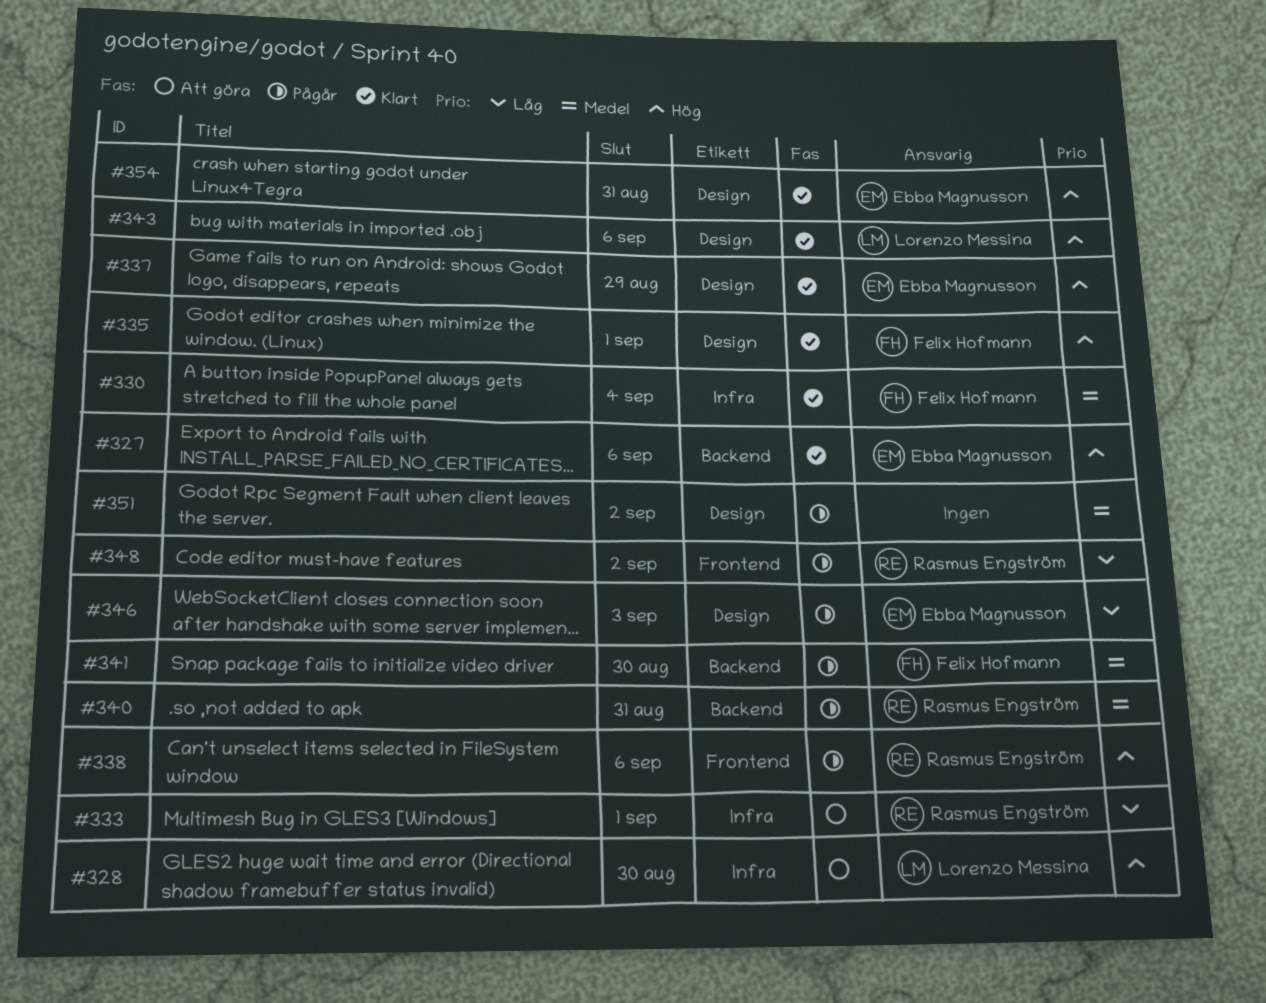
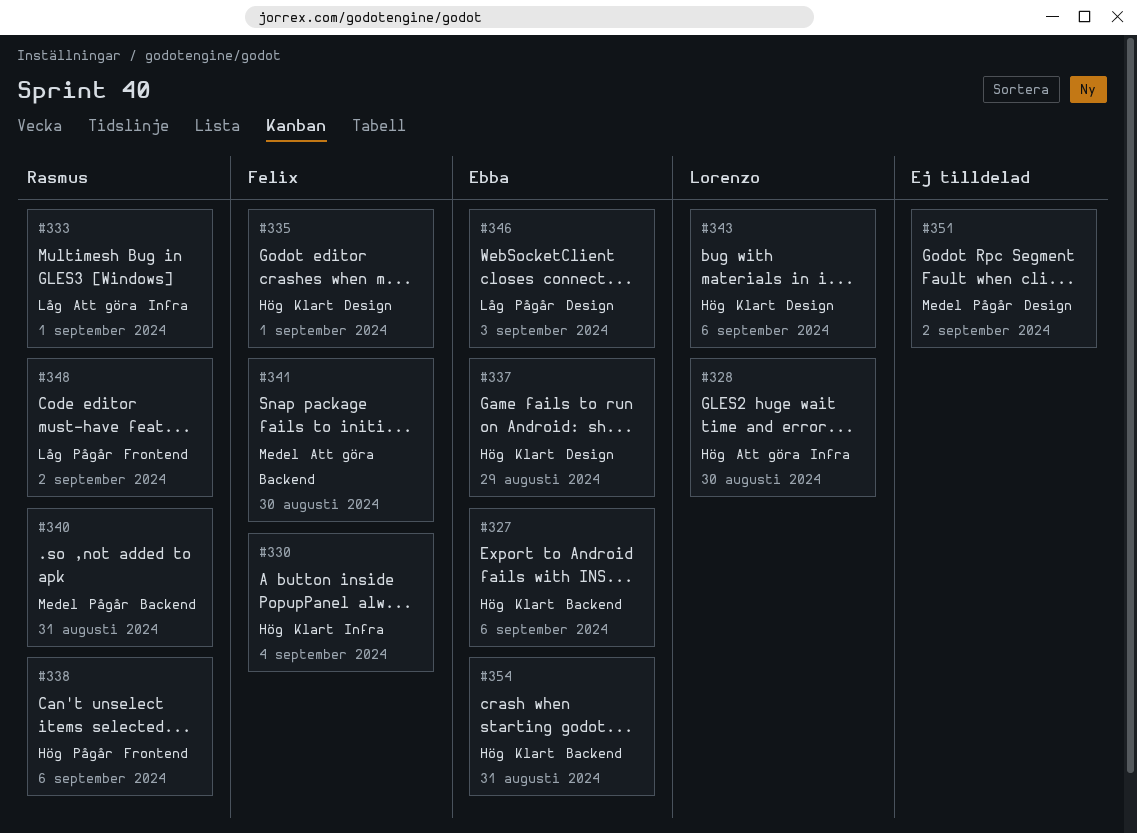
#330, priority: Medel -> Hög
#341, status: Pågår -> Att göra
#354, label: Design -> Backend

